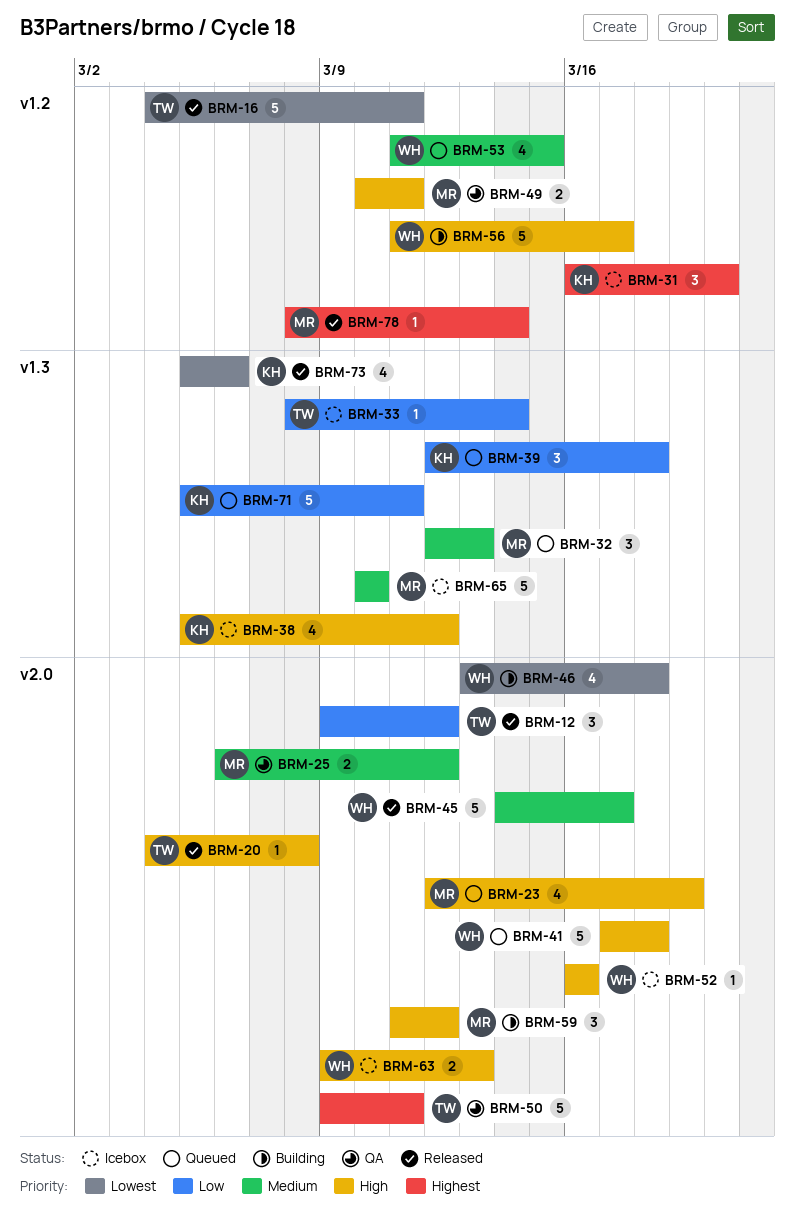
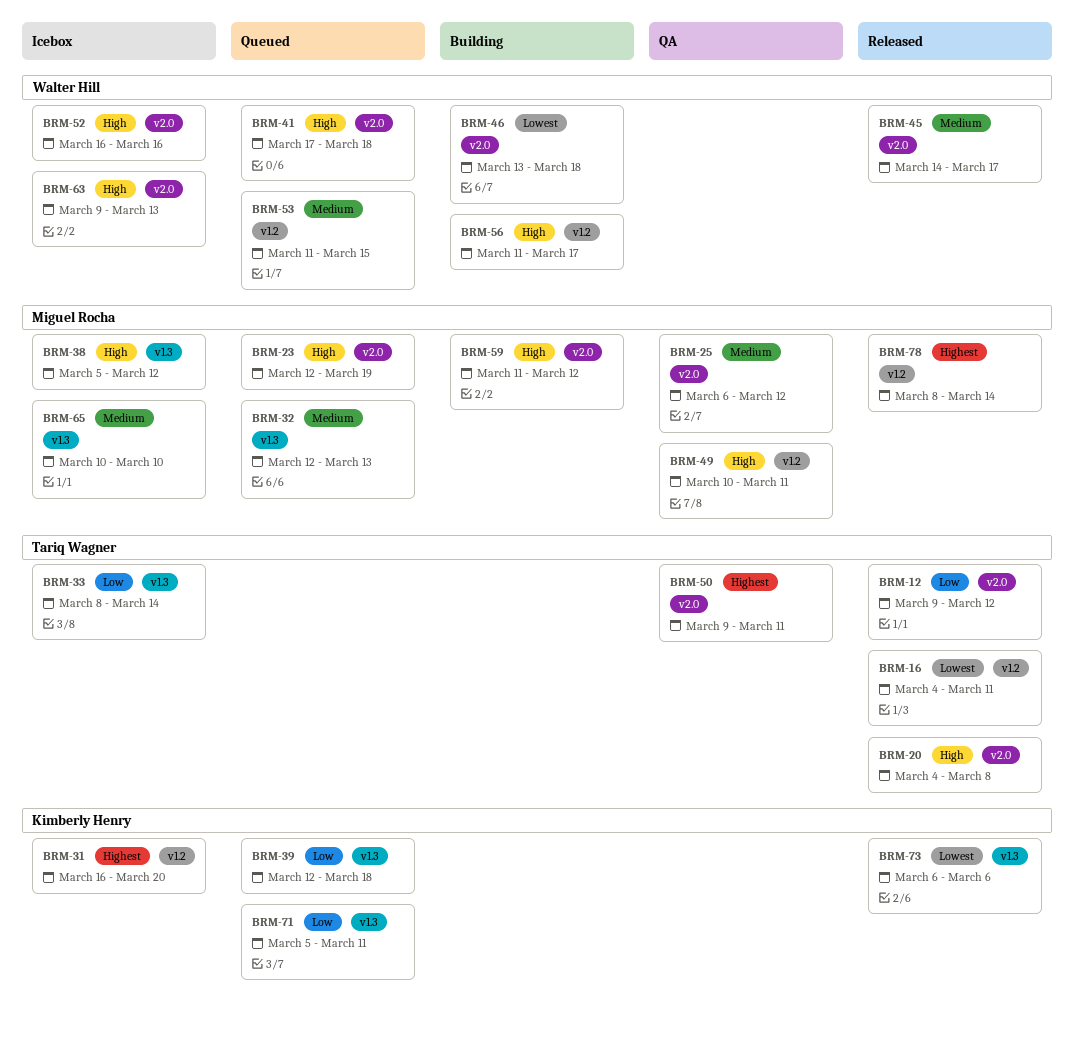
BRM-38, owner: Kimberly Henry -> Miguel Rocha
BRM-73, start: Mar 5 -> Mar 6

